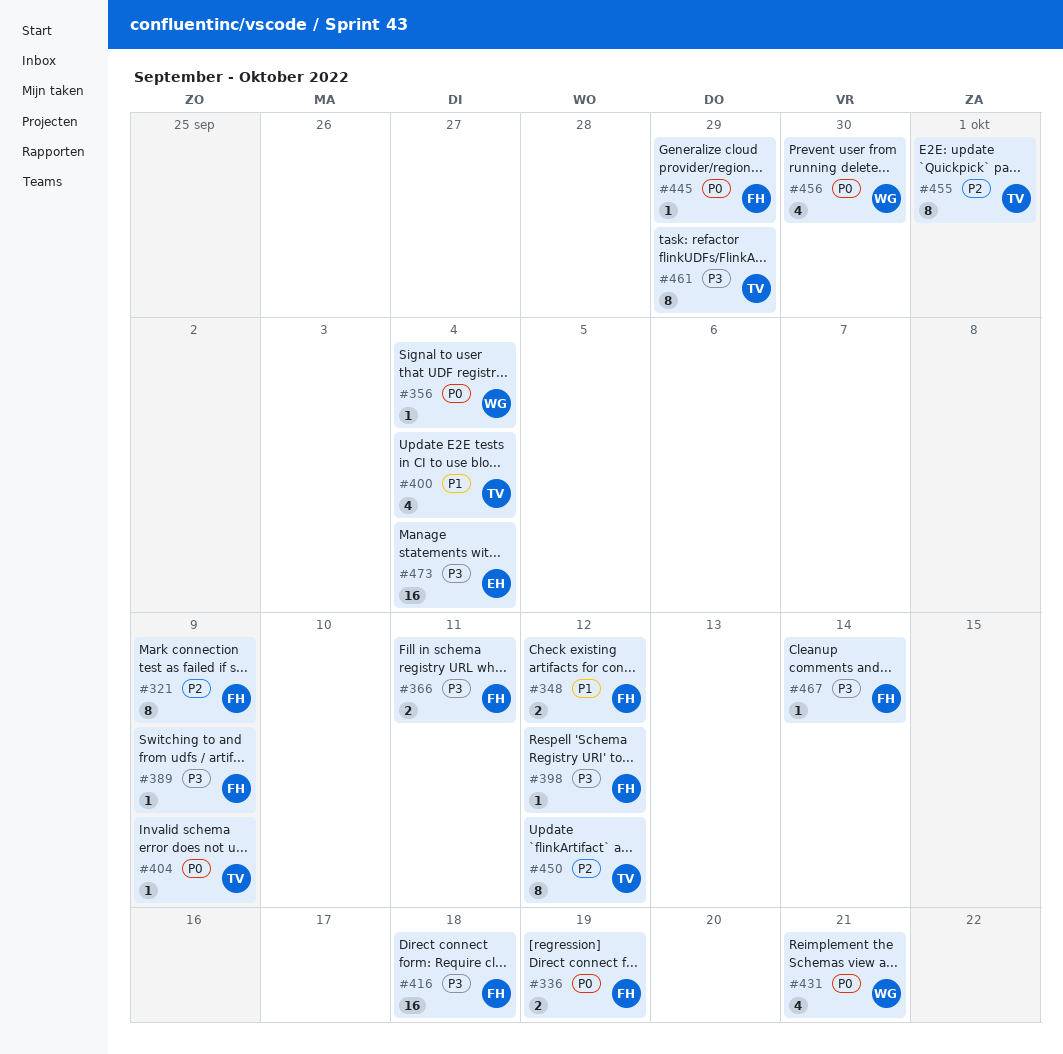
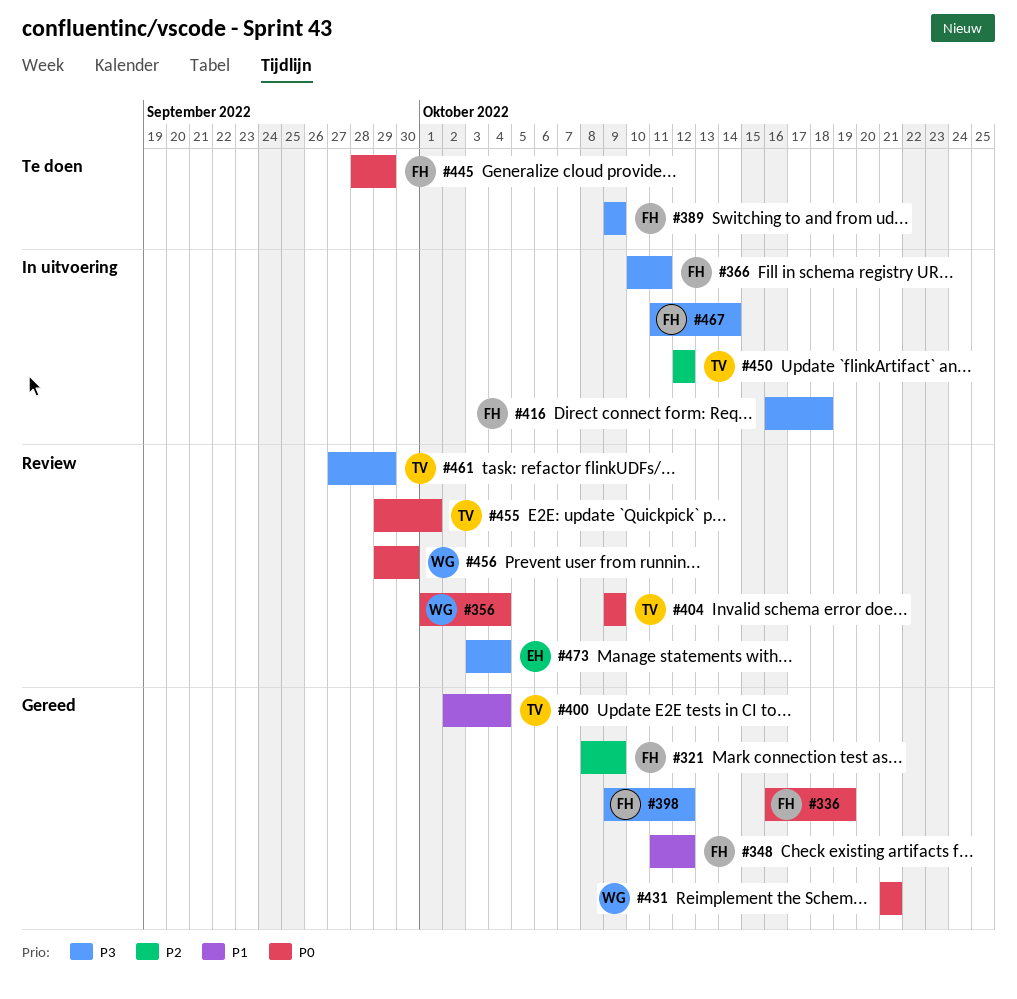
#455, priority: P2 -> P0

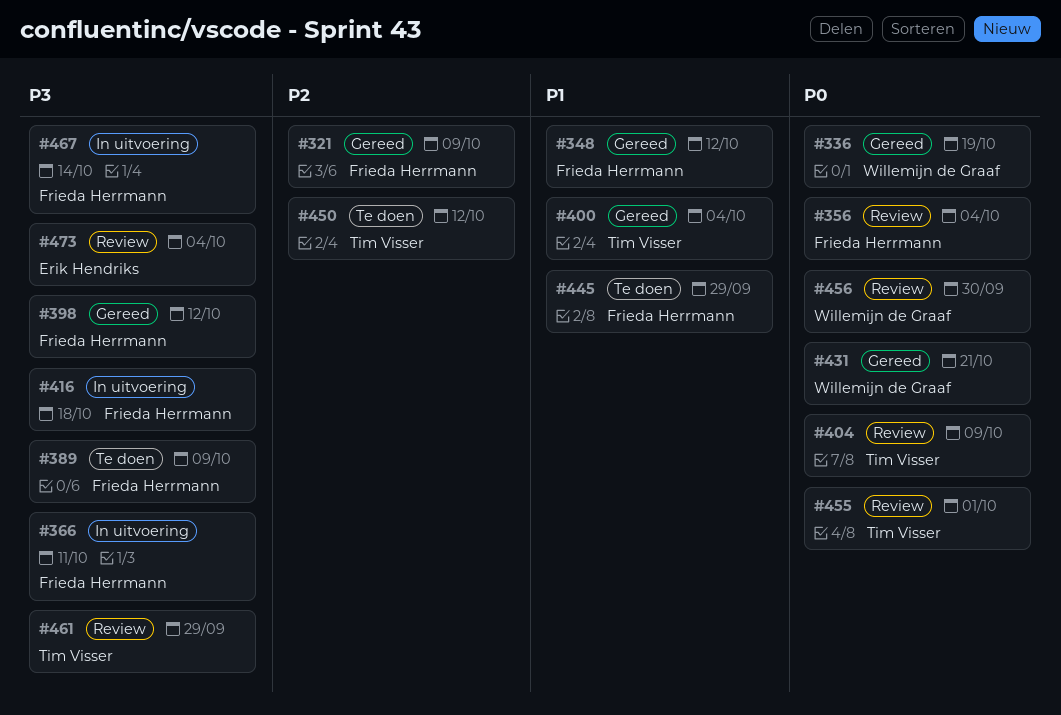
#336, owner: Frieda Herrmann -> Willemijn de Graaf
#356, owner: Willemijn de Graaf -> Frieda Herrmann
#445, priority: P0 -> P1
#450, status: In uitvoering -> Te doen

